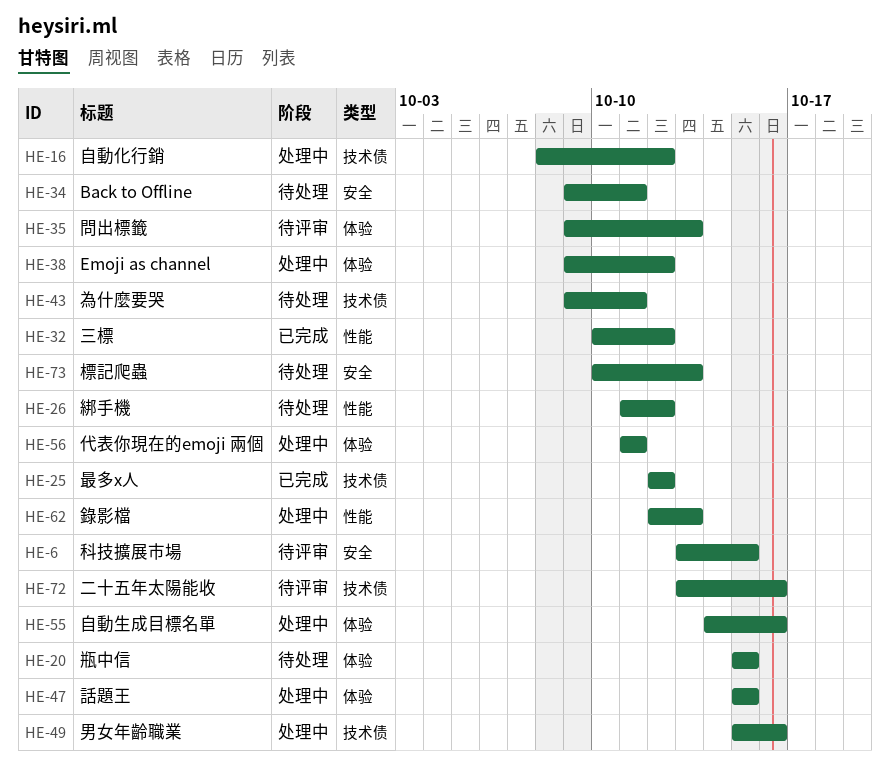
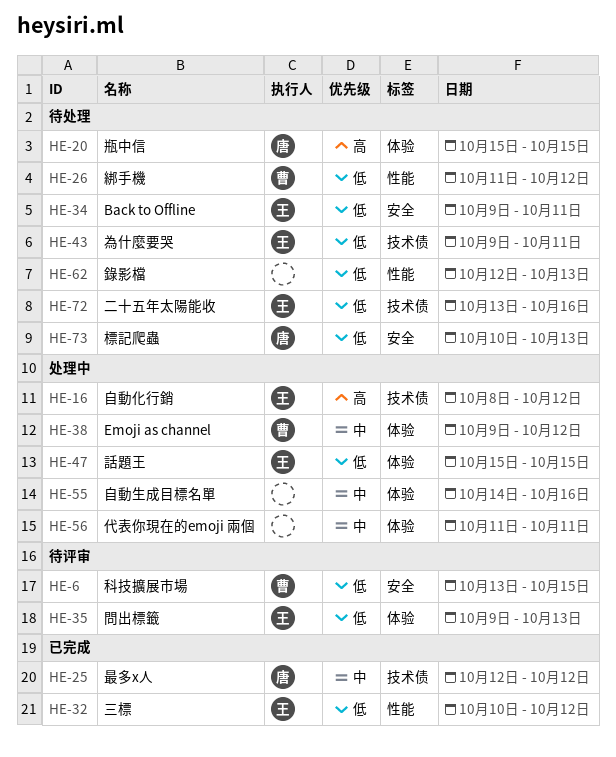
HE-49: present -> none
HE-62, status: 处理中 -> 待处理
HE-72, status: 待评审 -> 待处理

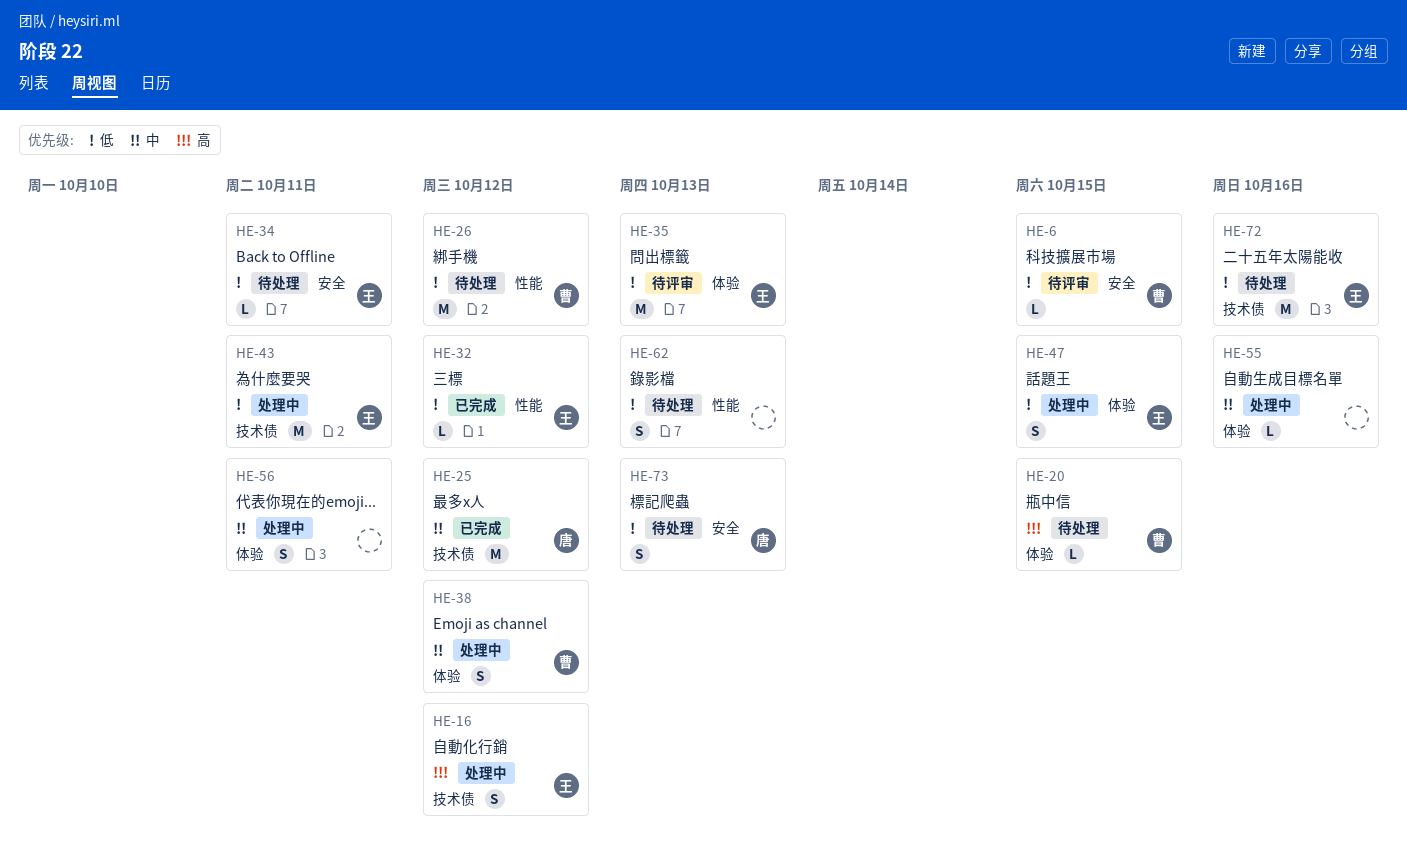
HE-20, owner: 唐 -> 曹
HE-43, status: 待处理 -> 处理中

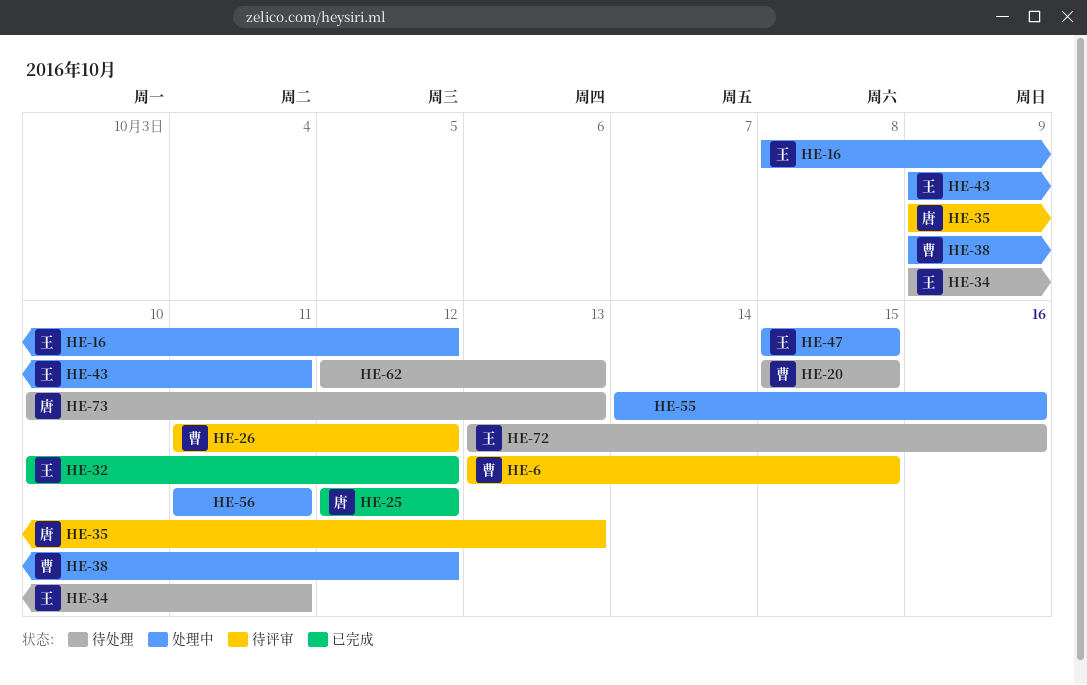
HE-26, status: 待处理 -> 待评审
HE-35, owner: 王 -> 唐

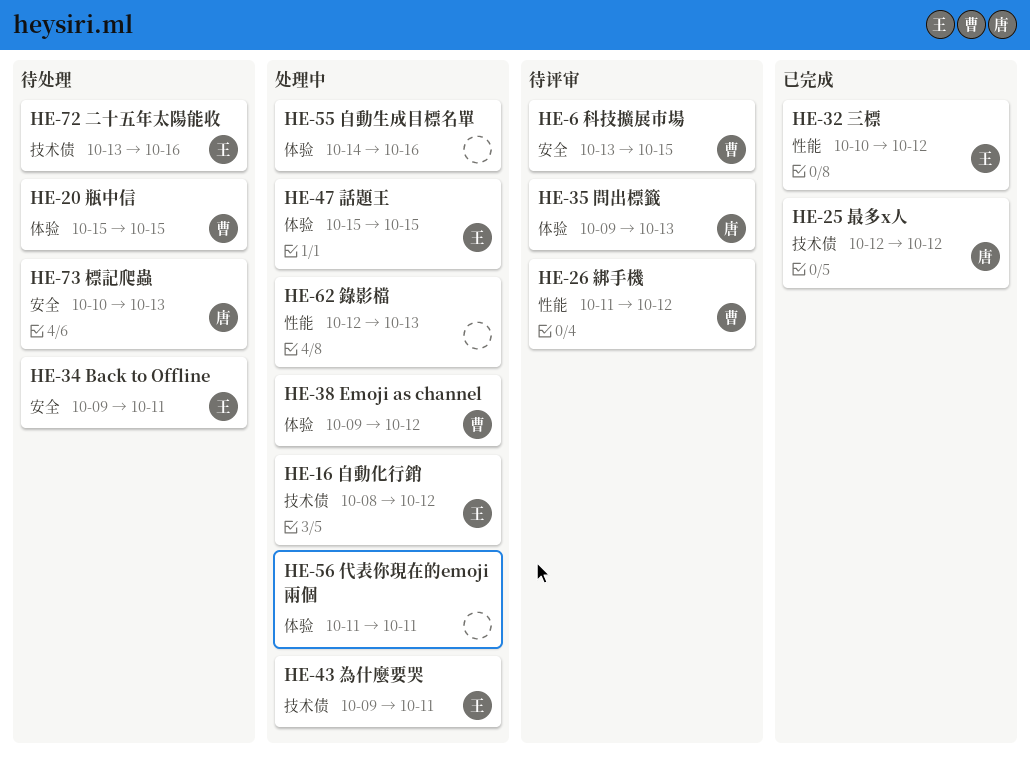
HE-62, status: 待处理 -> 处理中

